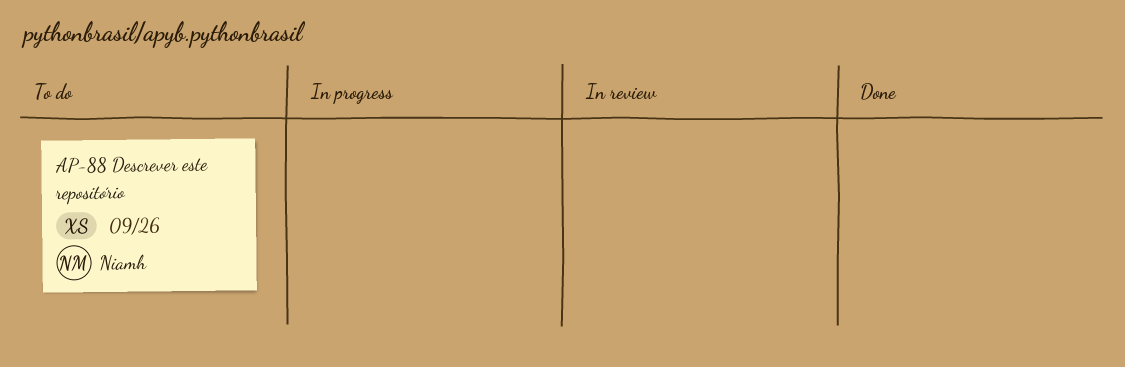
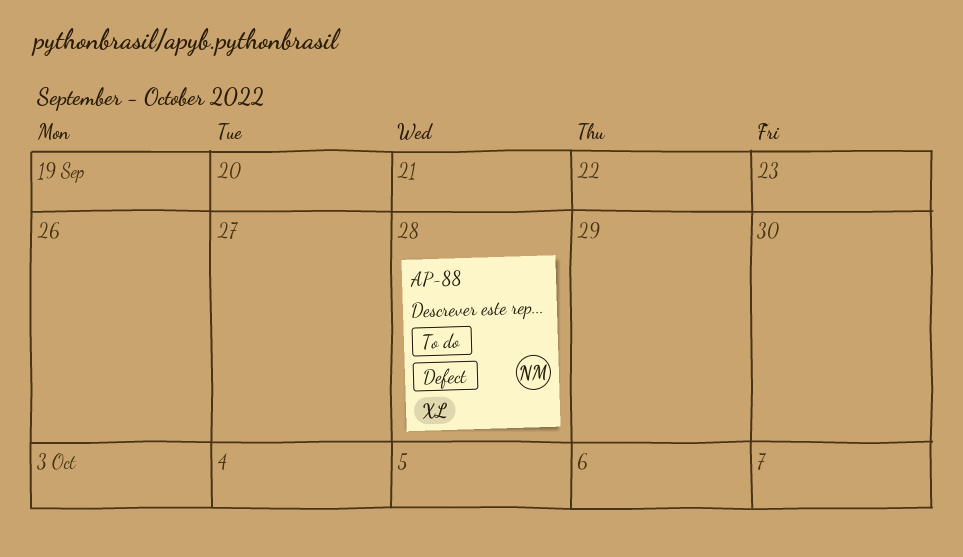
AP-88, estimate: XS -> XL
AP-88, due: Sep 26 -> Sep 28

